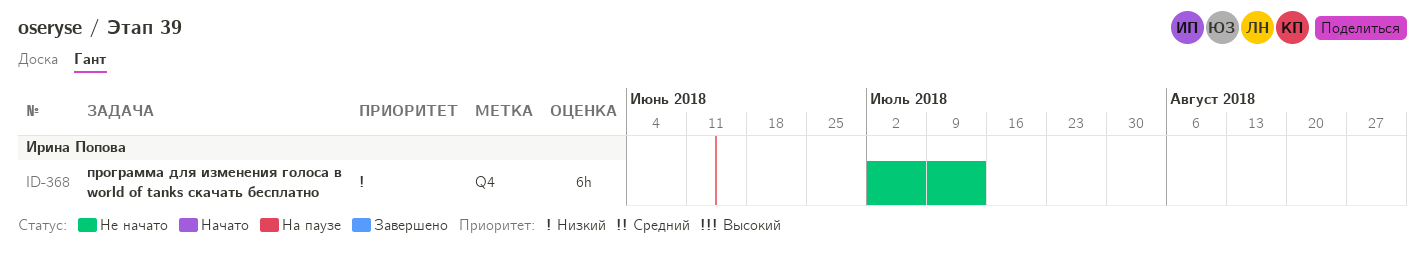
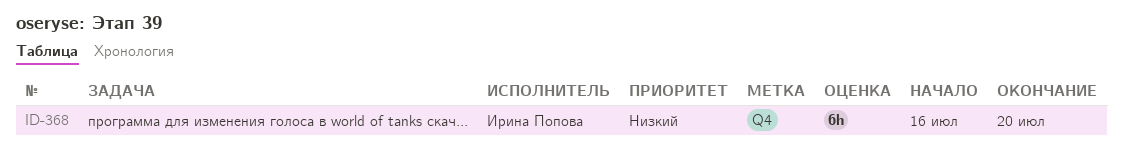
ID-368, start: Jul 2 -> Jul 16
ID-368, due: Jul 13 -> Jul 20

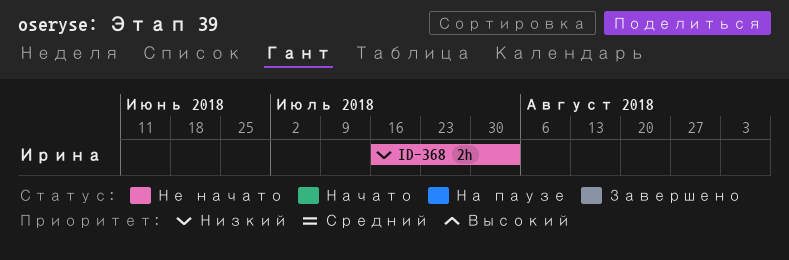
ID-368, estimate: 6h -> 2h
ID-368, due: Jul 20 -> Aug 3

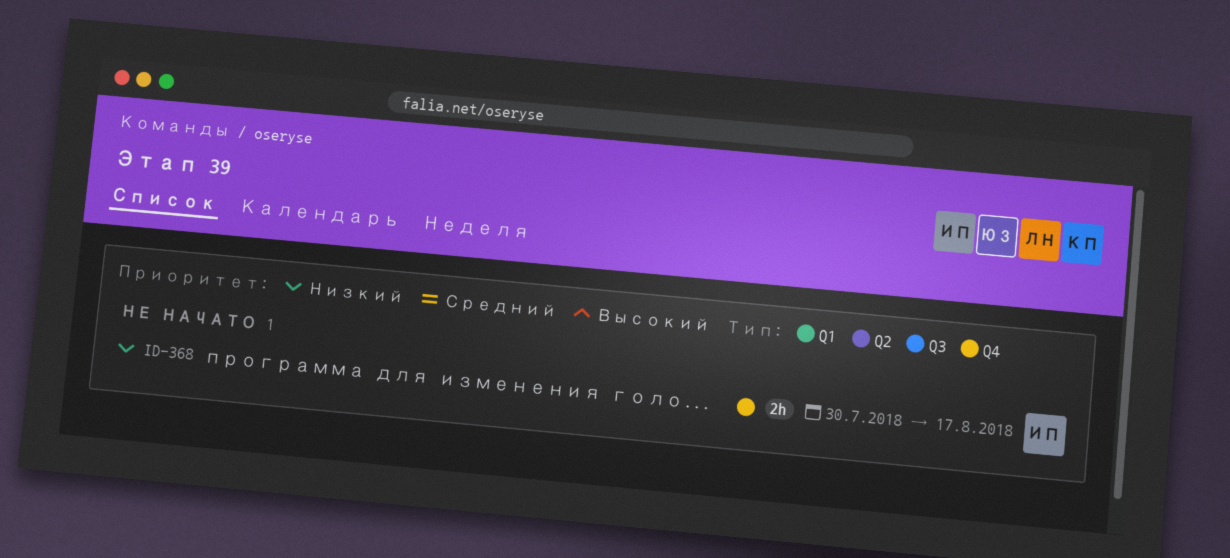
ID-368, start: Jul 16 -> Jul 30
ID-368, due: Aug 3 -> Aug 17

